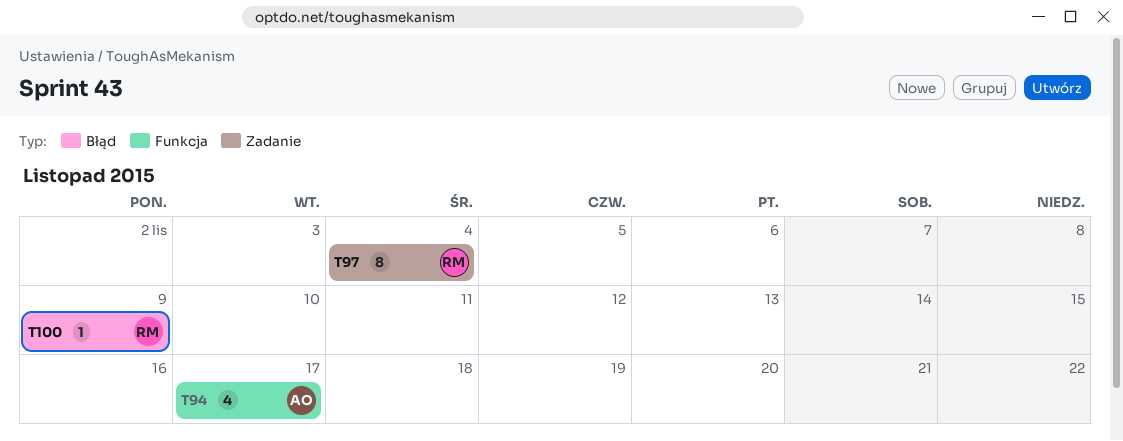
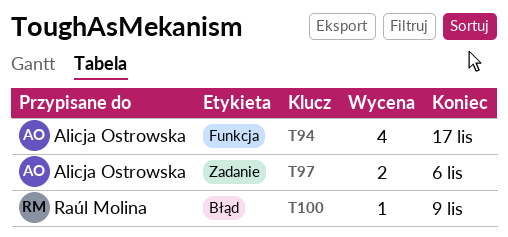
T97, owner: Raúl Molina -> Alicja Ostrowska
T97, estimate: 8 -> 2
T97, due: Nov 4 -> Nov 6

